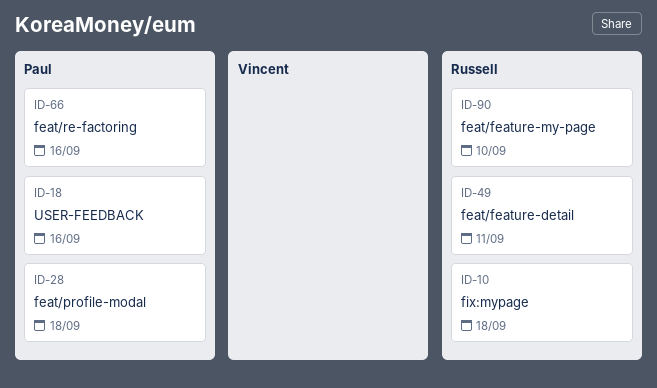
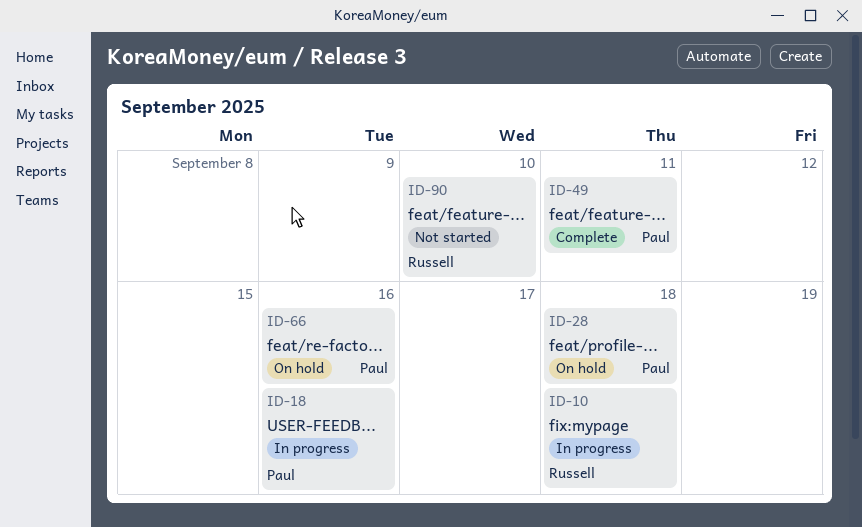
ID-49, owner: Russell -> Paul

